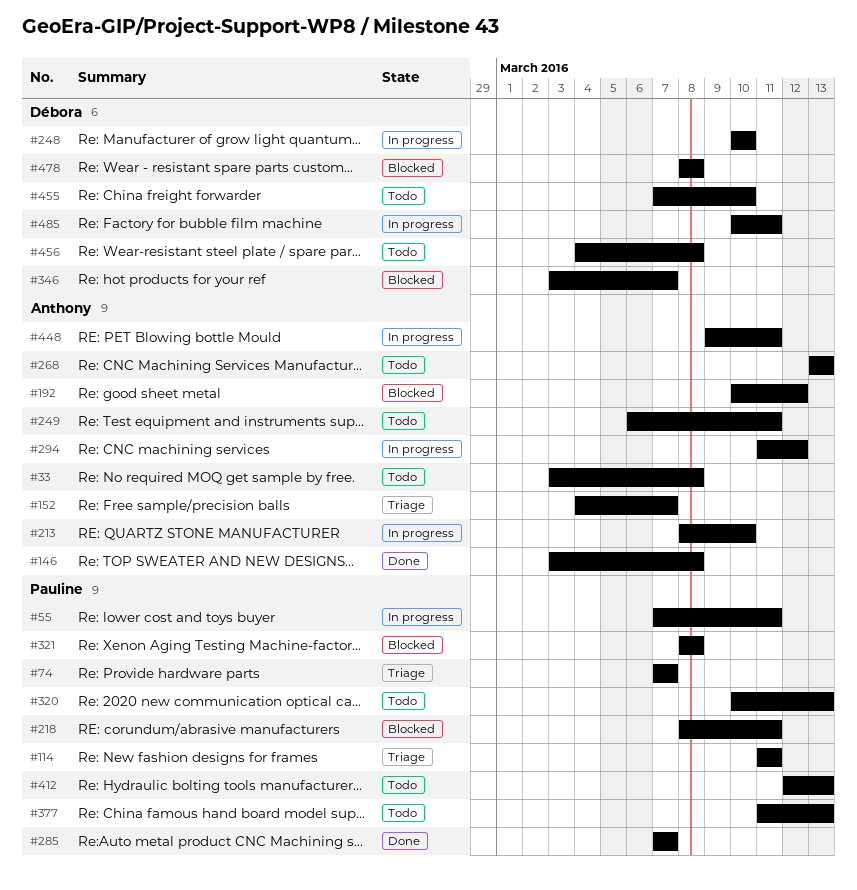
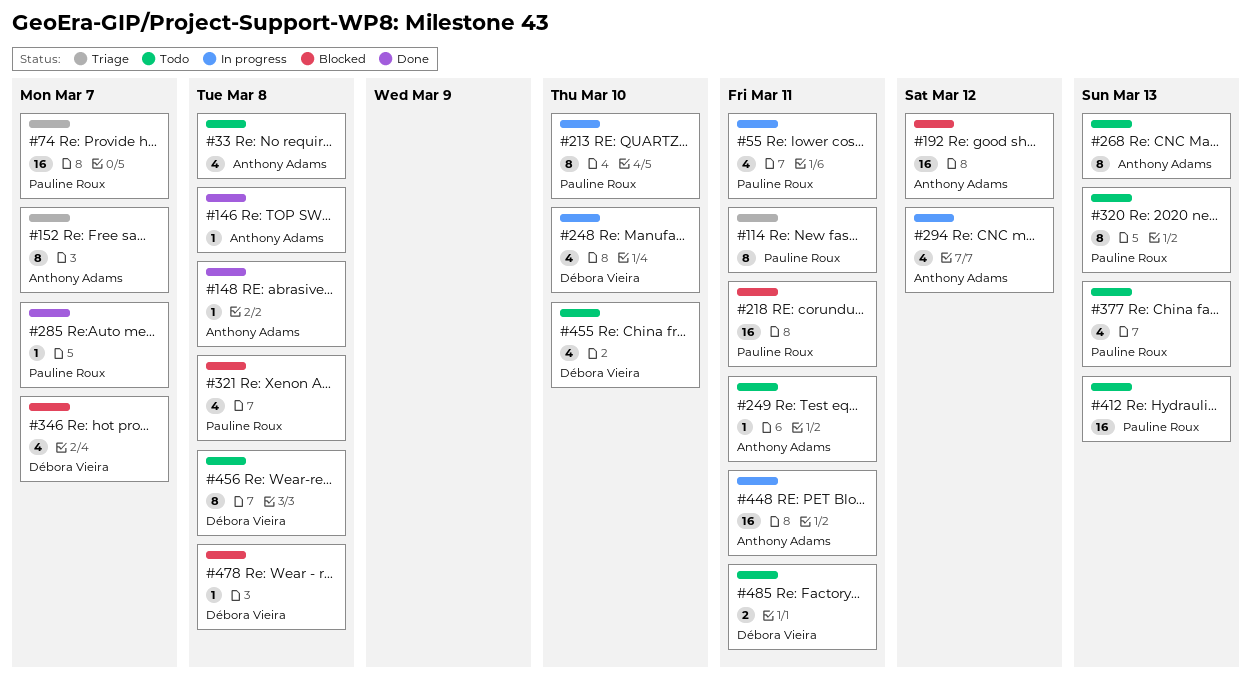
#148: none -> present
#213, owner: Anthony Adams -> Pauline Roux
#485, status: In progress -> Todo

